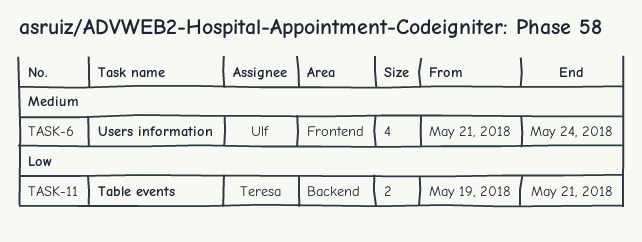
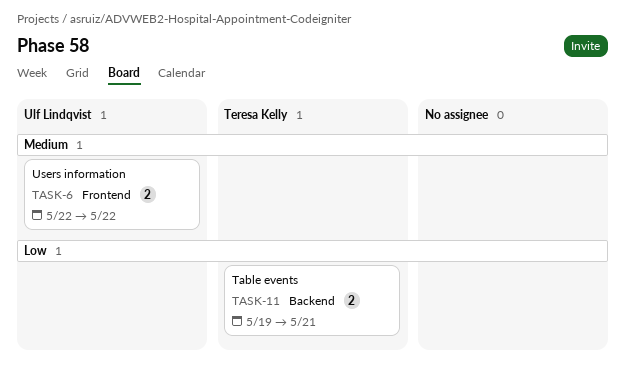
TASK-6, estimate: 4 -> 2
TASK-6, start: May 21 -> May 22
TASK-6, due: May 24 -> May 22

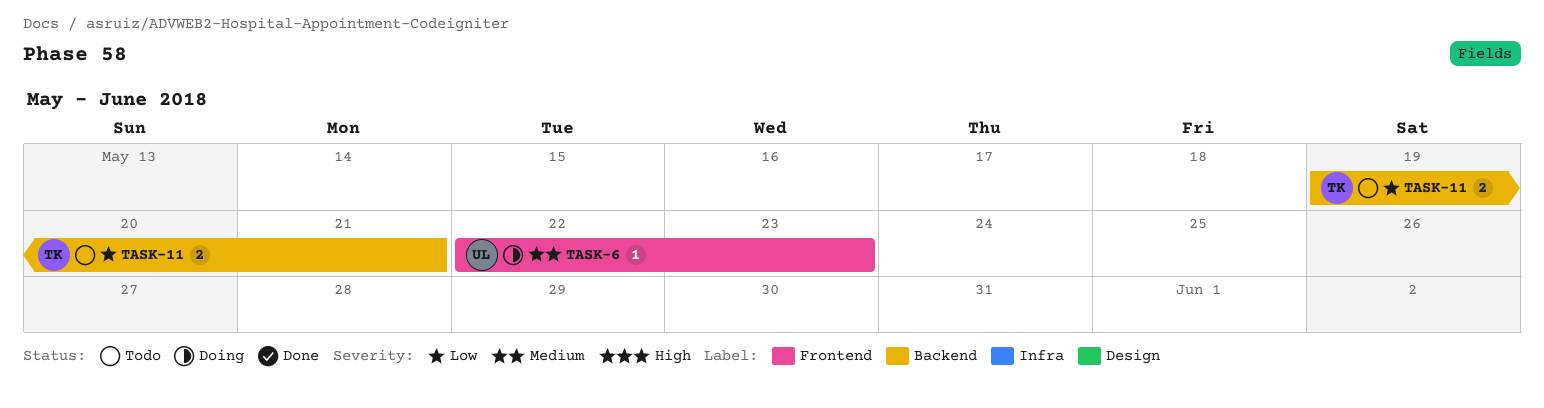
TASK-6, estimate: 2 -> 1
TASK-6, due: May 22 -> May 23

